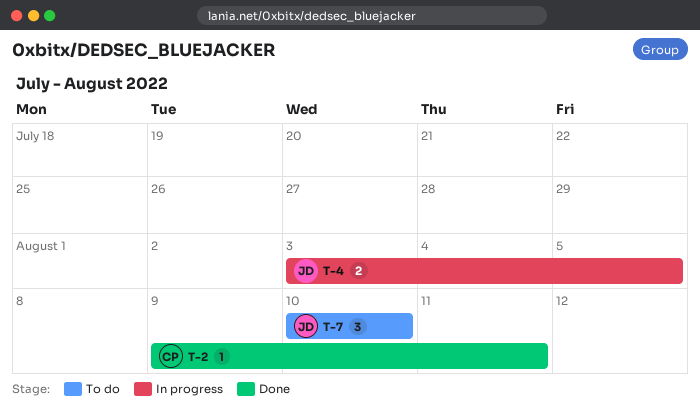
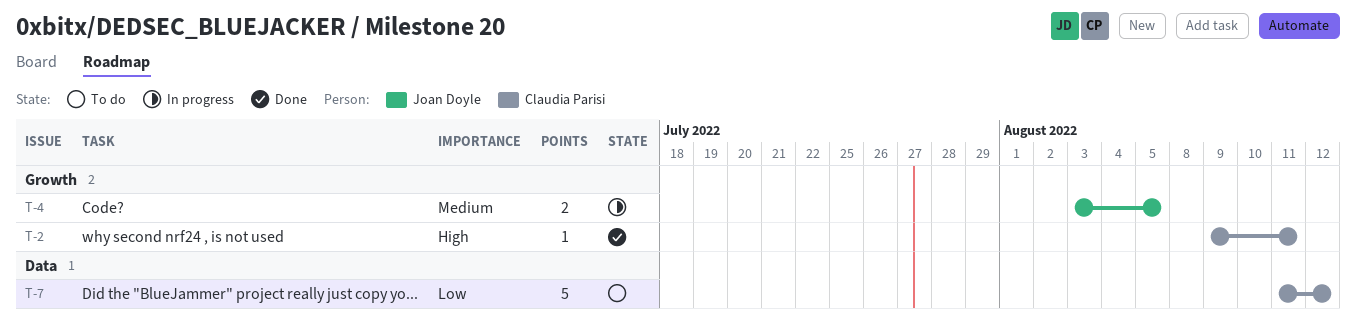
T-7, owner: Joan Doyle -> Claudia Parisi
T-7, estimate: 3 -> 5
T-7, start: Aug 10 -> Aug 11
T-7, due: Aug 10 -> Aug 12

